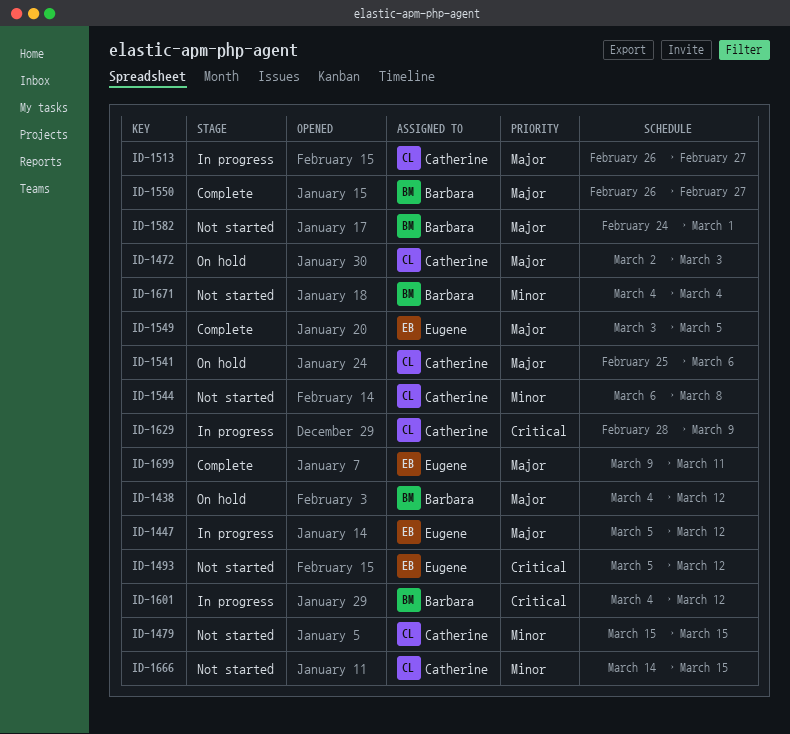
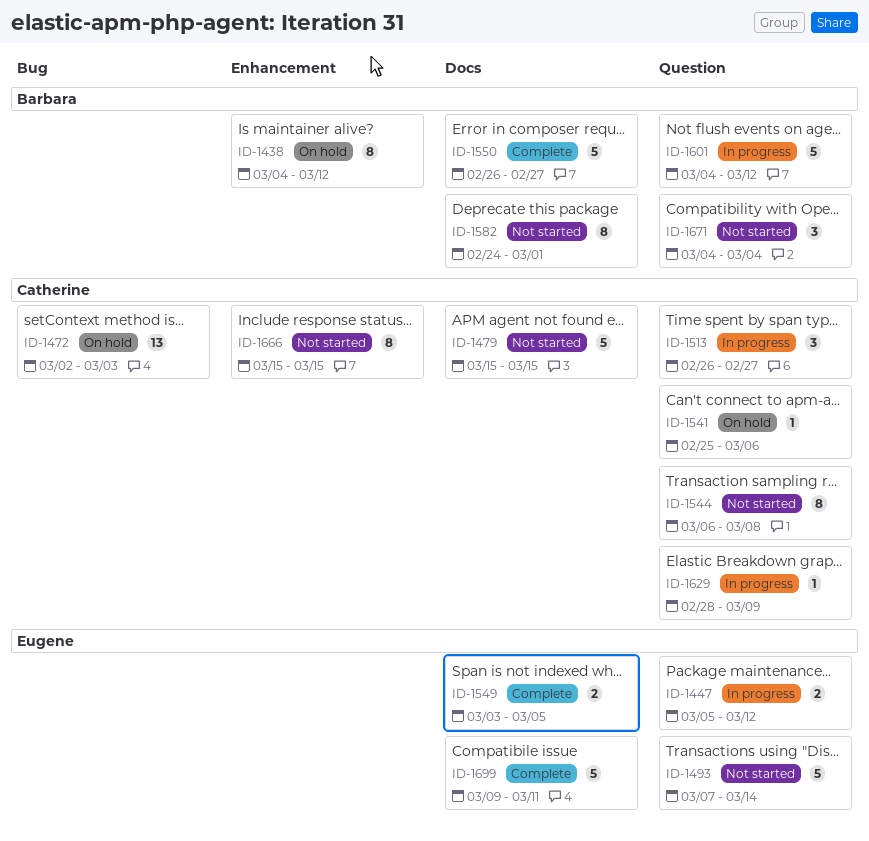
ID-1493, start: Mar 5 -> Mar 7
ID-1493, due: Mar 12 -> Mar 14
ID-1666, start: Mar 14 -> Mar 15

